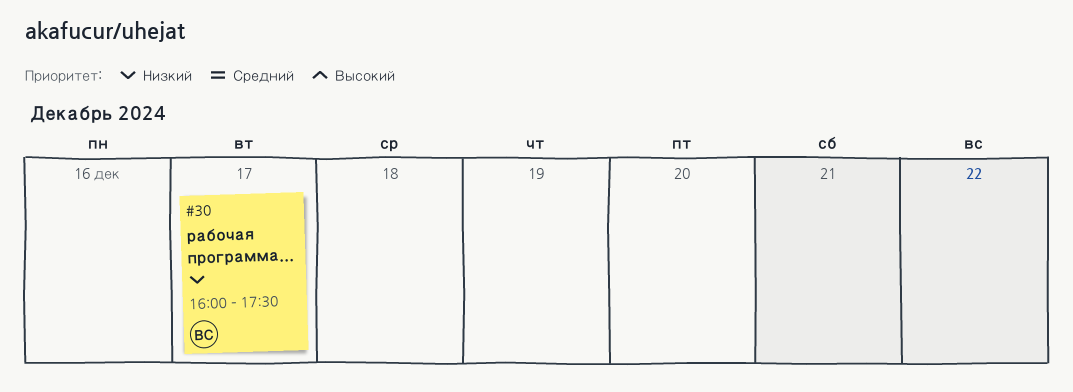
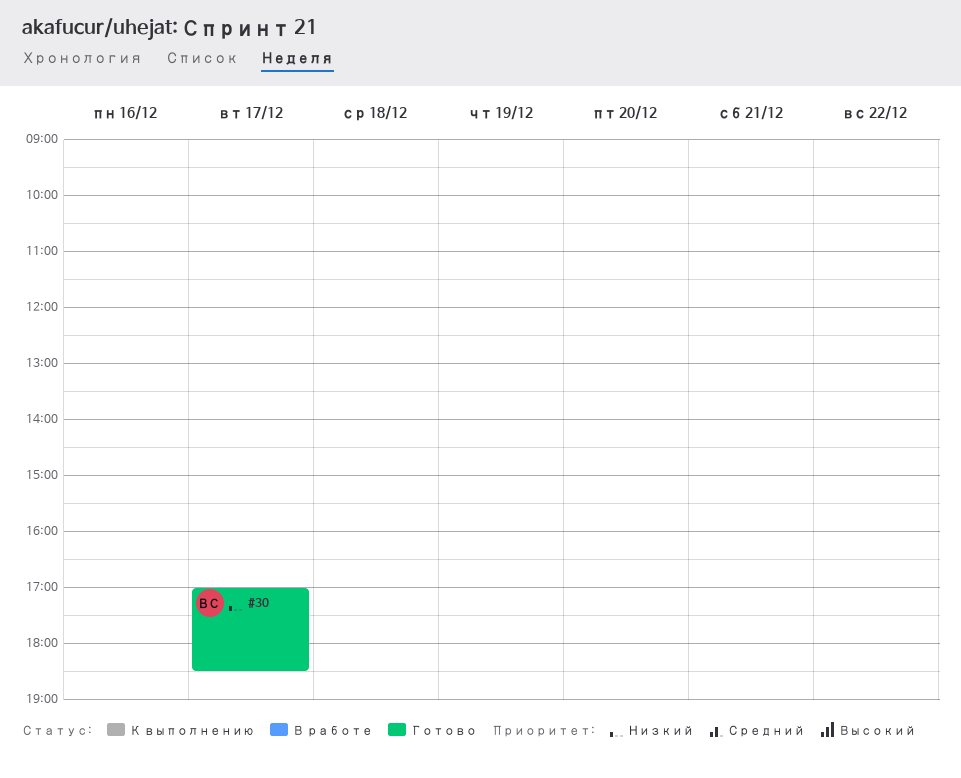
#30, begins: 16:00 -> 17:00
#30, ends: 17:30 -> 18:30

